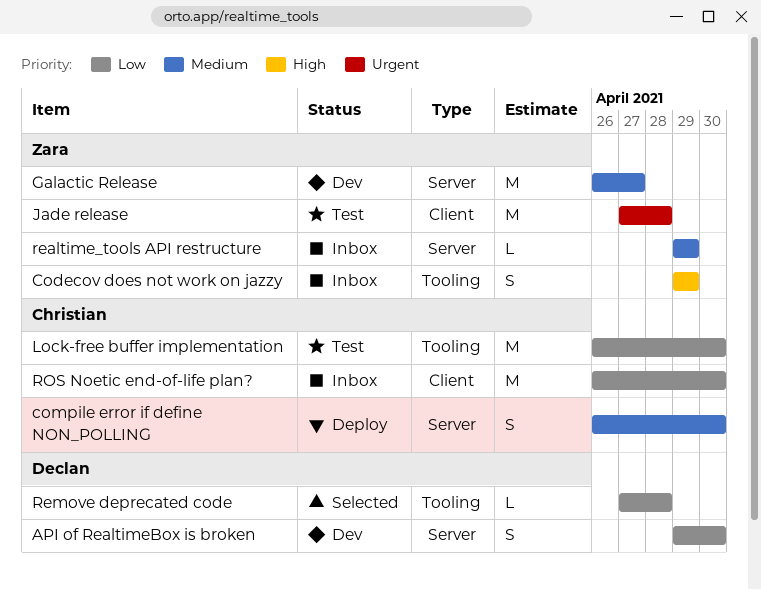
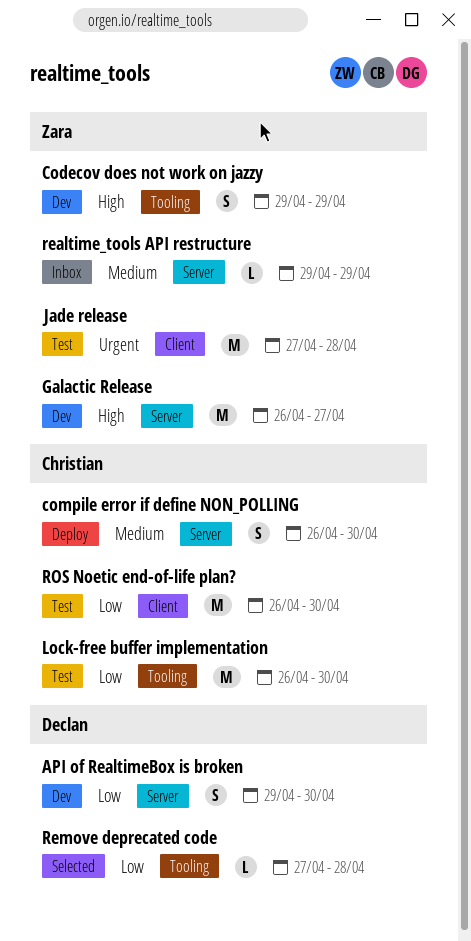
Codecov does not work on jazzy, status: Inbox -> Dev
Galactic Release, priority: Medium -> High
ROS Noetic end-of-life plan?, status: Inbox -> Test

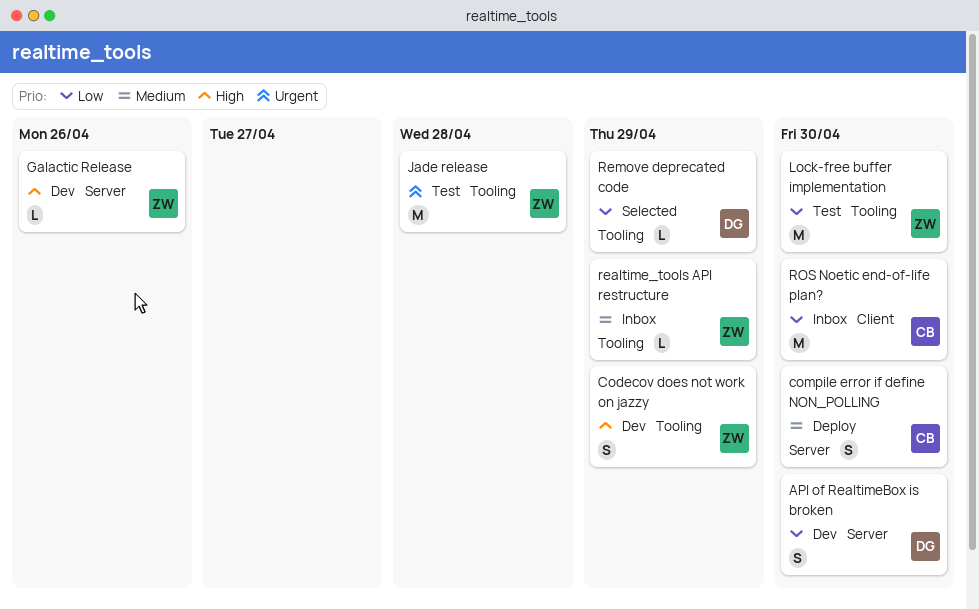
Galactic Release, estimate: M -> L
Galactic Release, due: Apr 27 -> Apr 26
Jade release, label: Client -> Tooling
Lock-free buffer implementation, owner: Christian -> Zara
realtime_tools API restructure, label: Server -> Tooling
Remove deprecated code, due: Apr 28 -> Apr 29
ROS Noetic end-of-life plan?, status: Test -> Inbox

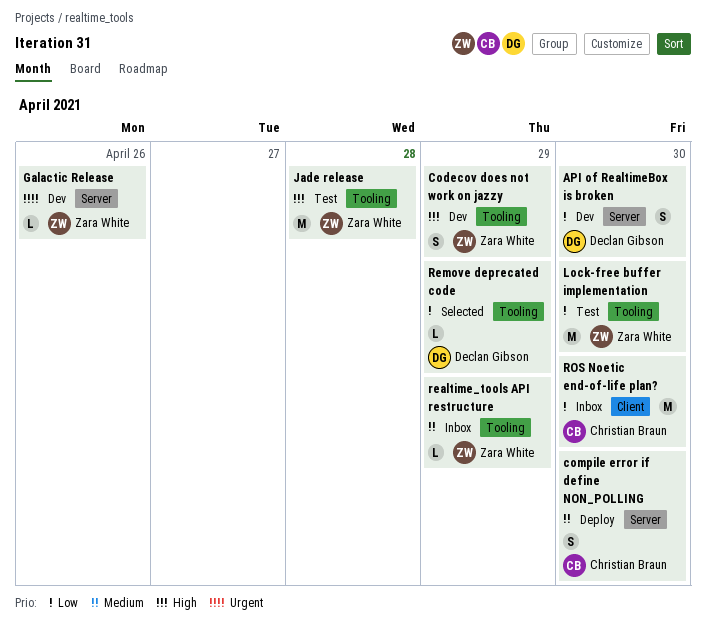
Galactic Release, priority: High -> Urgent
Jade release, priority: Urgent -> High

